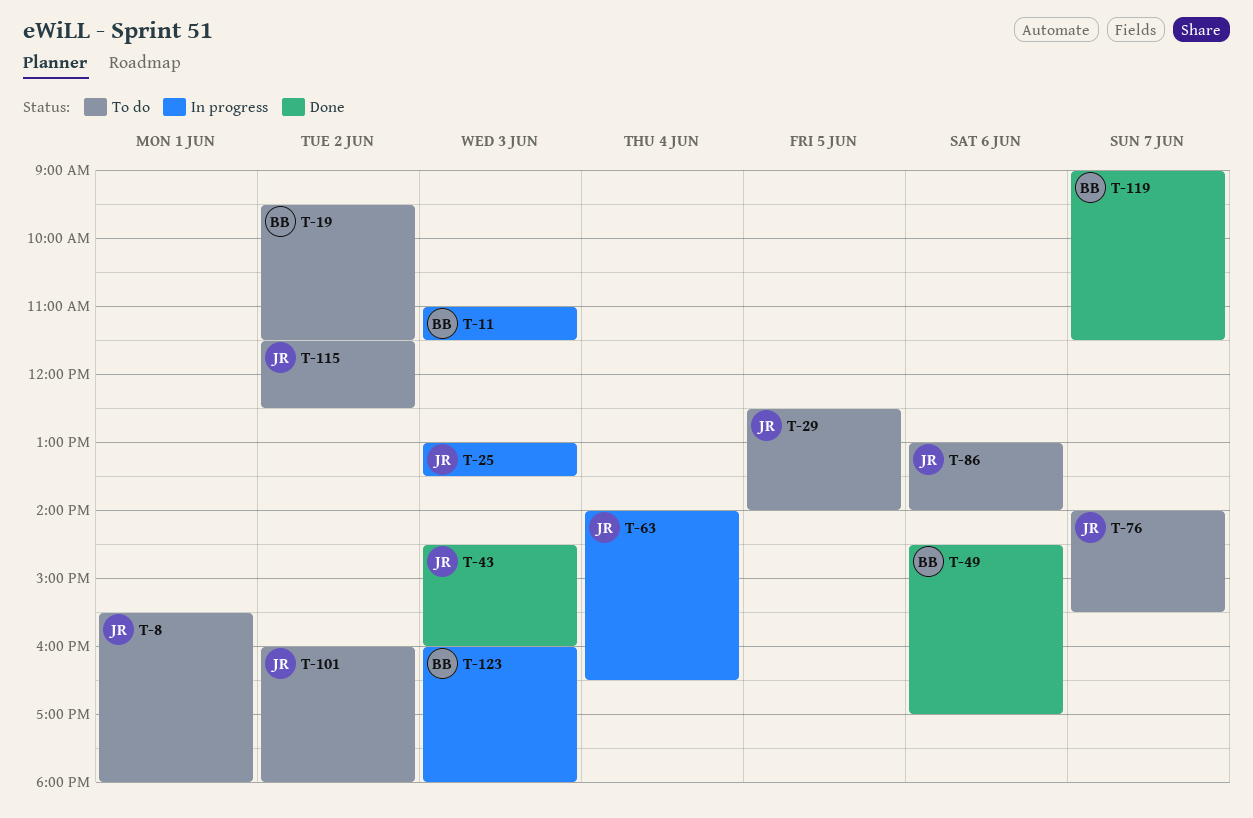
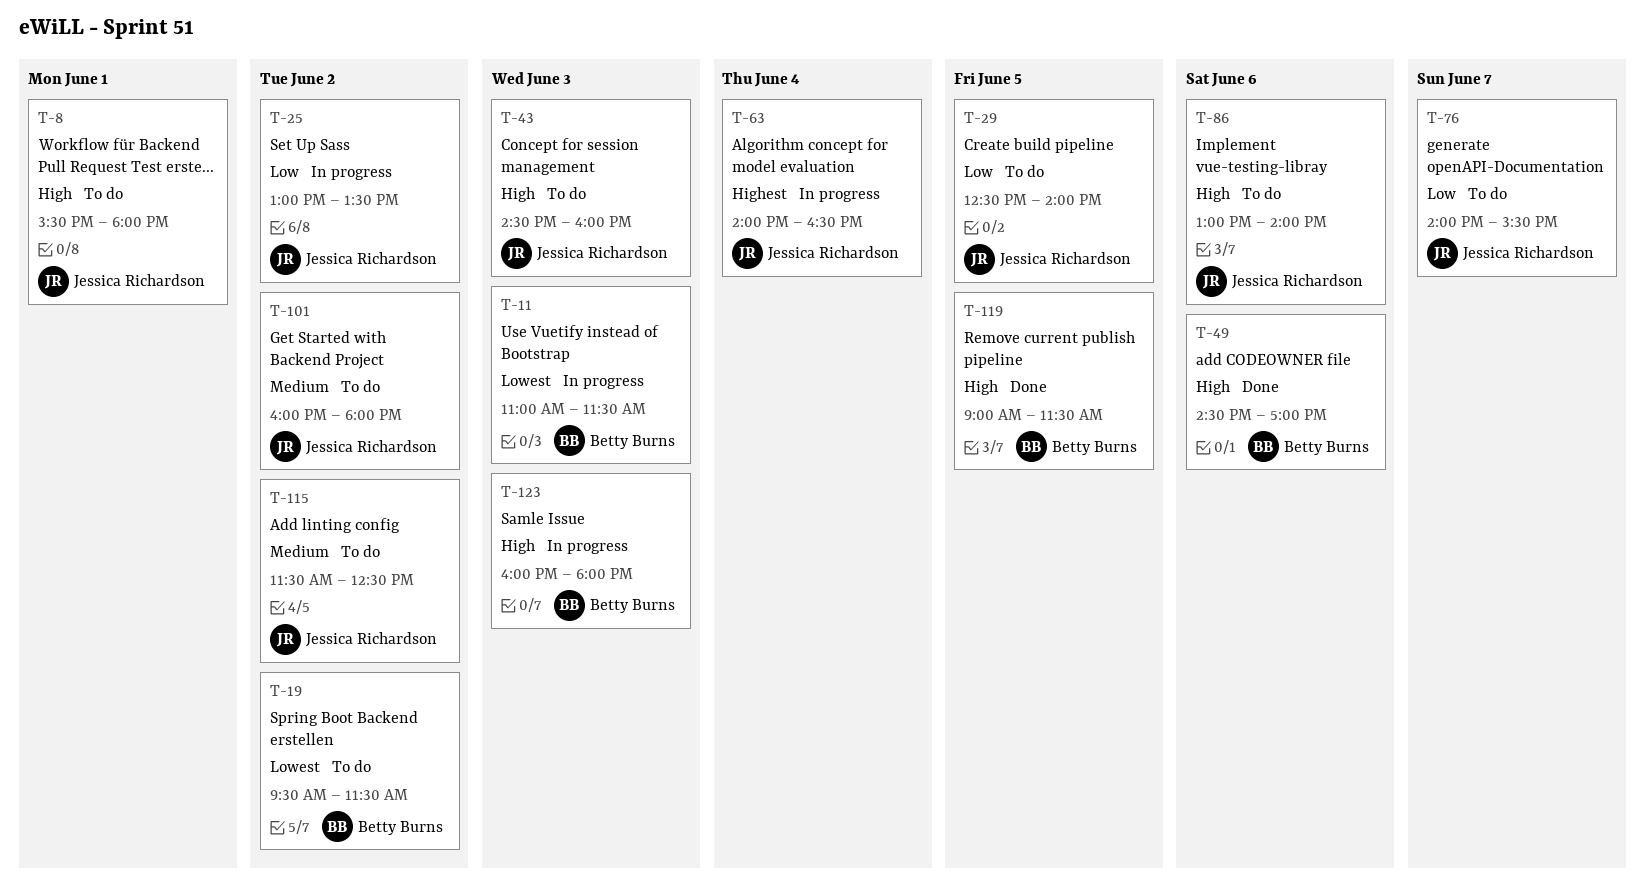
T-25, day: Jun 3 -> Jun 2
T-43, status: Done -> To do
T-119, day: Jun 7 -> Jun 5

